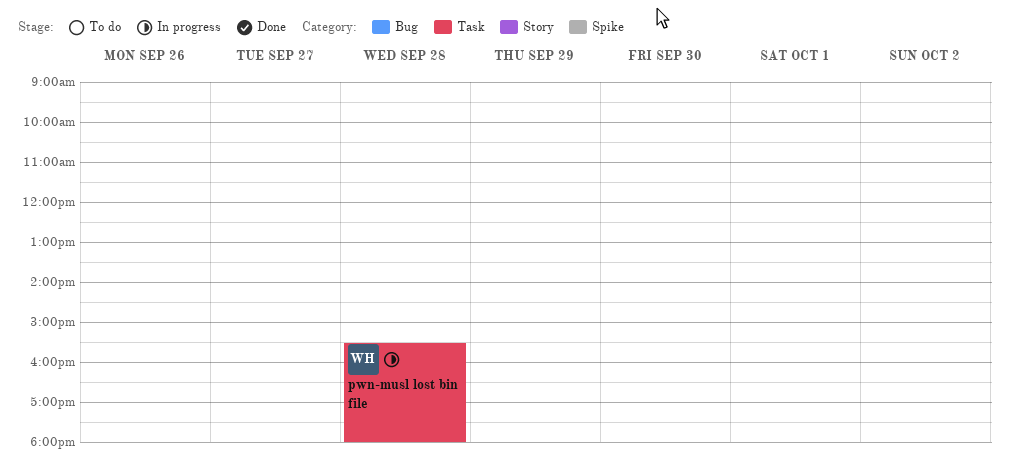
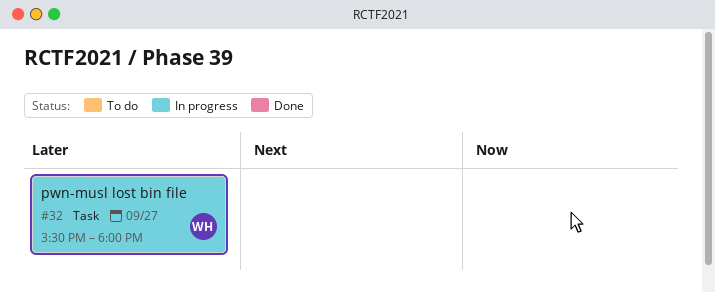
pwn-musl lost bin file, day: Sep 28 -> Sep 27

